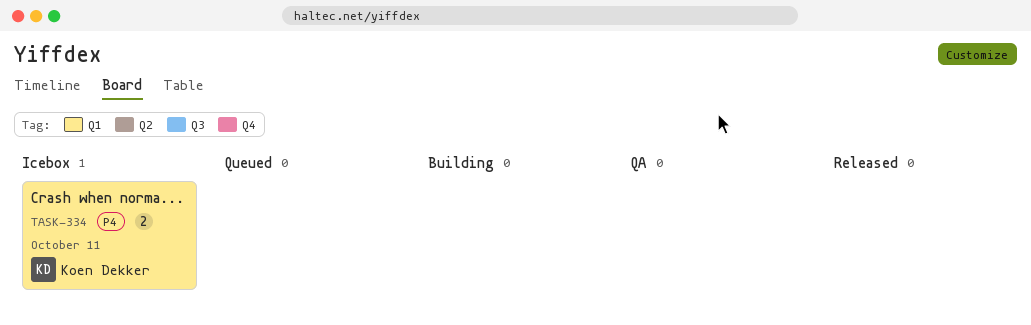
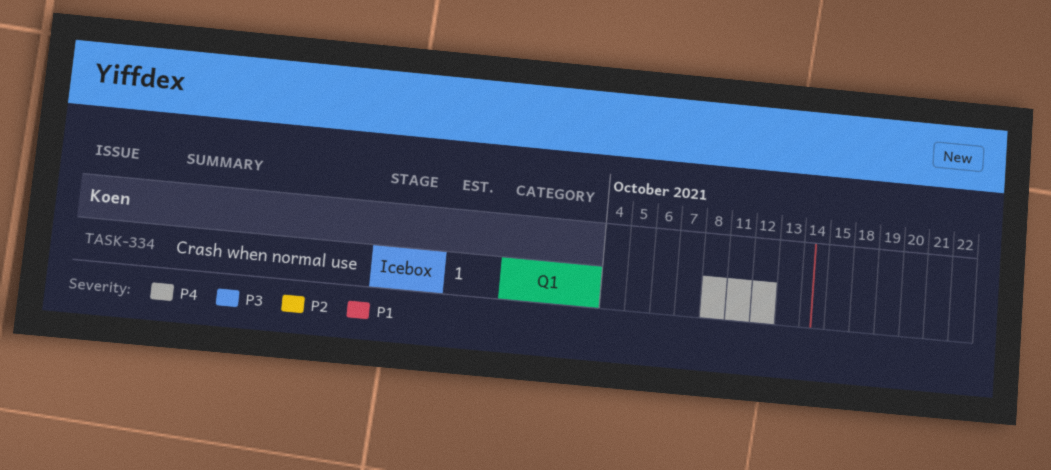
TASK-334, estimate: 2 -> 1
TASK-334, due: Oct 11 -> Oct 12

